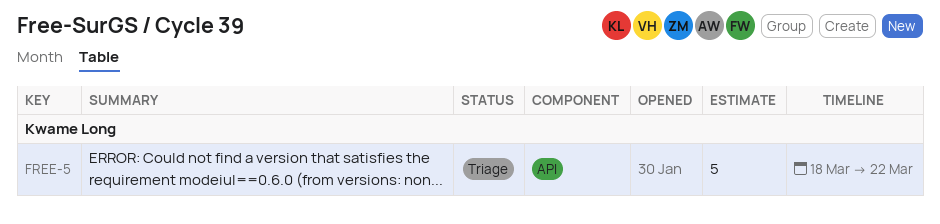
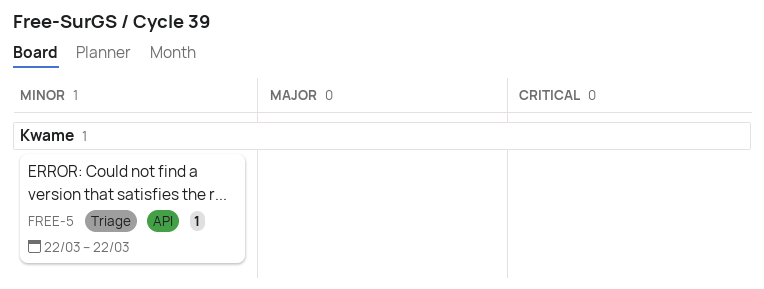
FREE-5, estimate: 5 -> 1
FREE-5, start: Mar 18 -> Mar 22

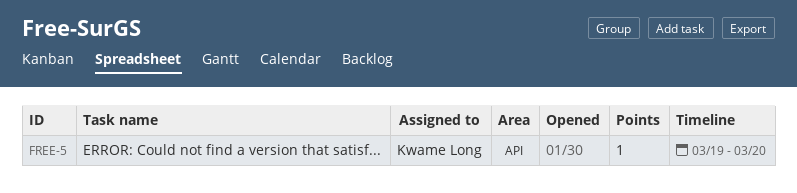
FREE-5, start: Mar 22 -> Mar 19
FREE-5, due: Mar 22 -> Mar 20

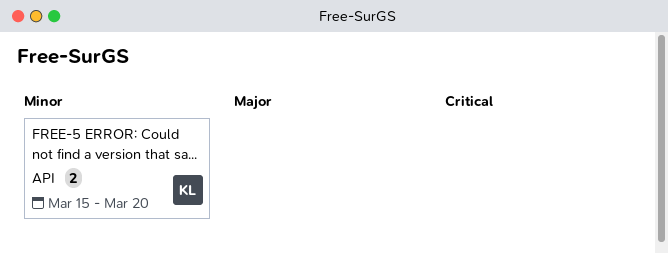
FREE-5, estimate: 1 -> 2
FREE-5, start: Mar 19 -> Mar 15

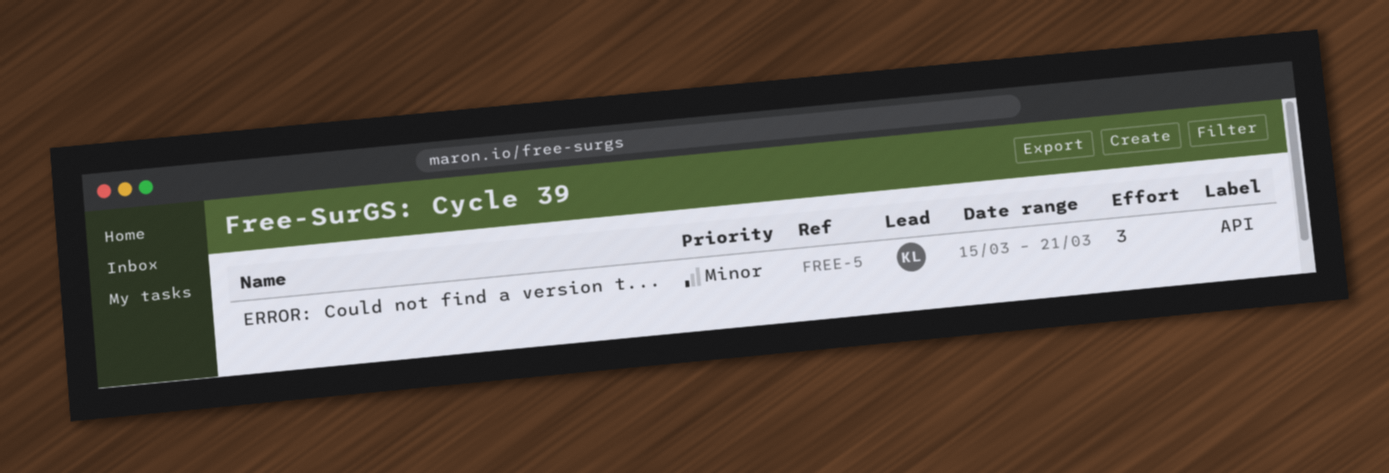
FREE-5, estimate: 2 -> 3
FREE-5, due: Mar 20 -> Mar 21

